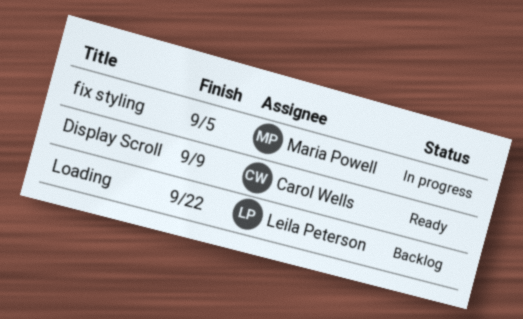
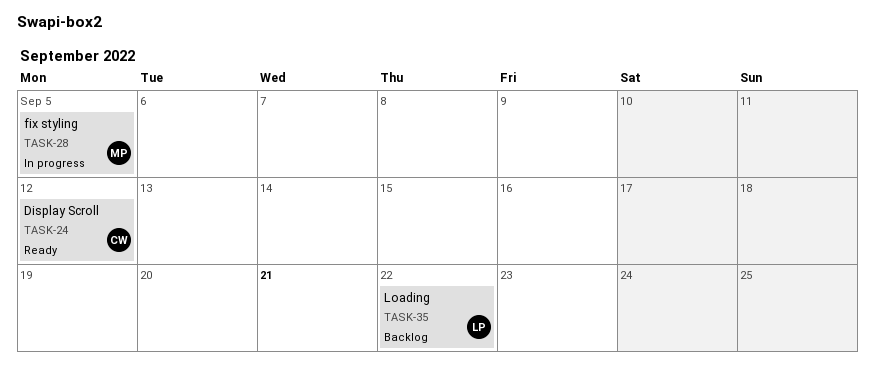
Display Scroll, due: Sep 9 -> Sep 12

